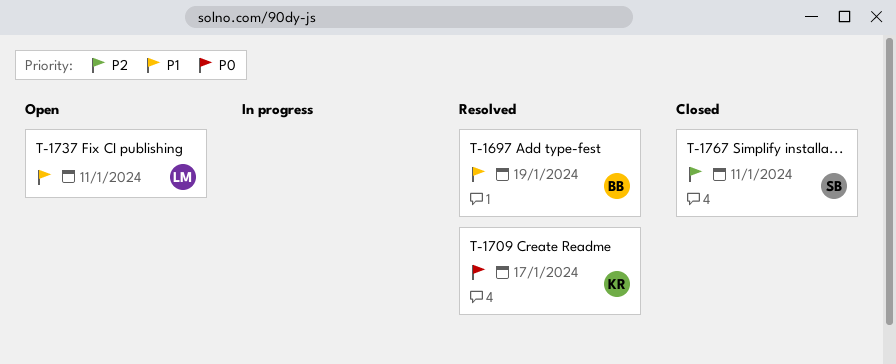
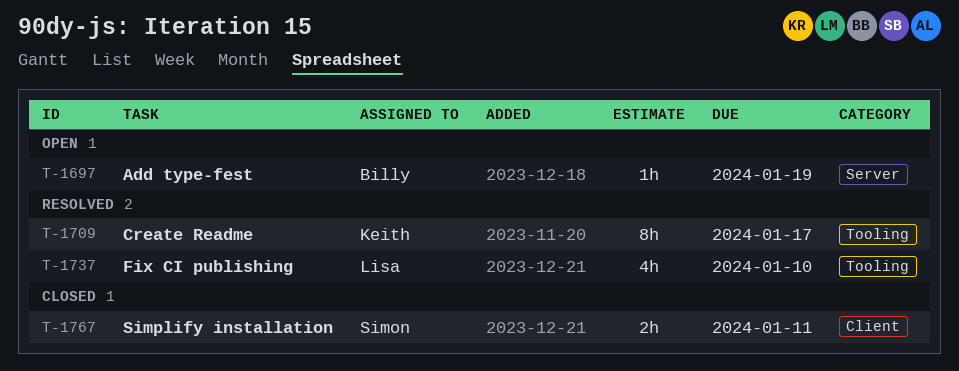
T-1697, status: Resolved -> Open
T-1737, status: Open -> Resolved
T-1737, due: Jan 11 -> Jan 10

